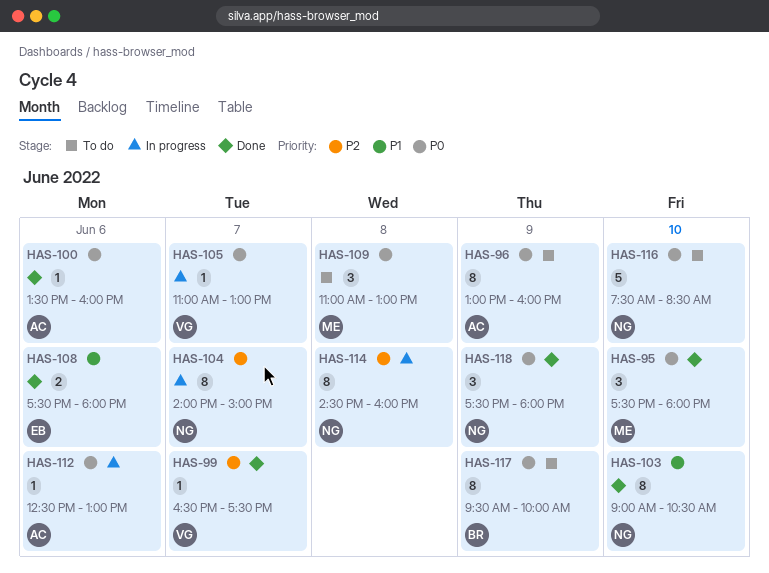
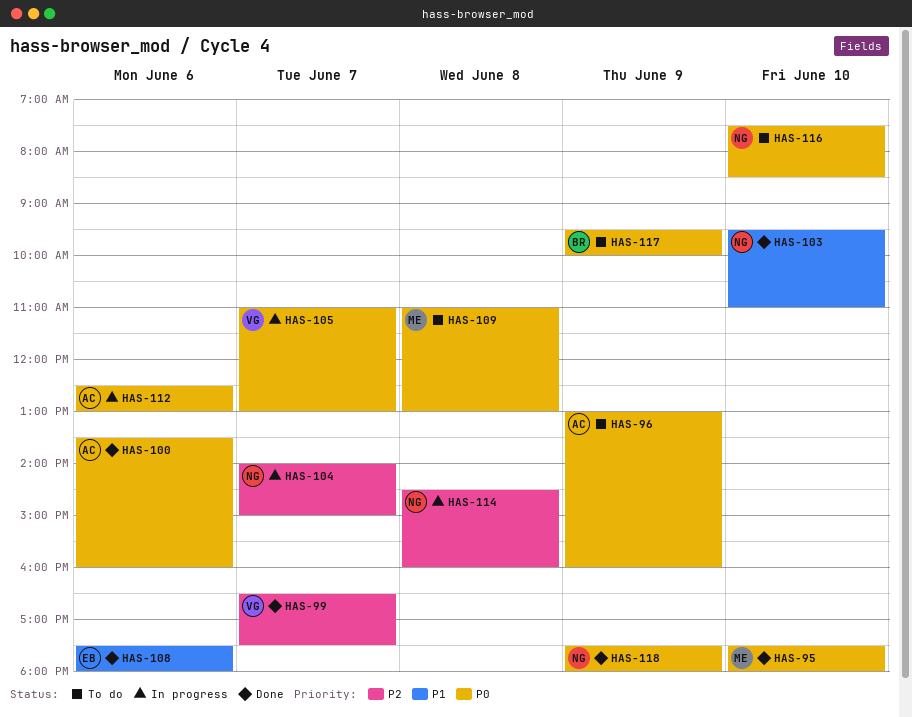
HAS-103, begins: 09:00 -> 09:30
HAS-103, ends: 10:30 -> 11:00

